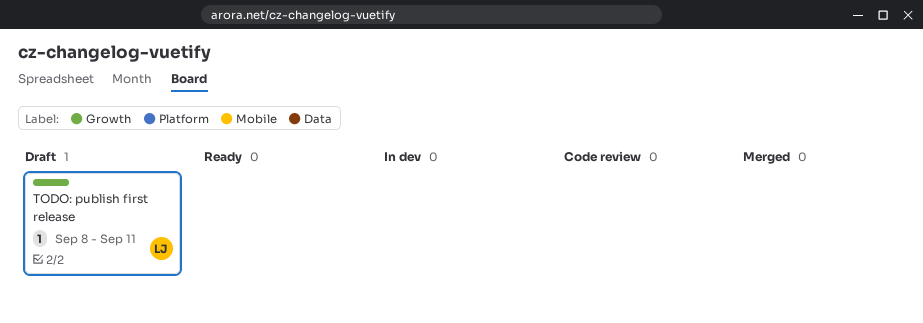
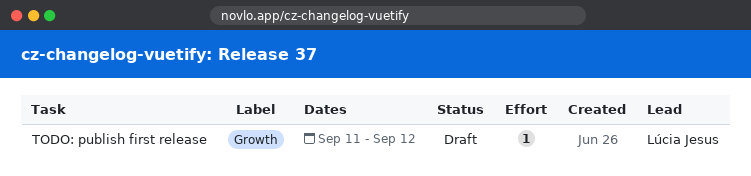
TODO: publish first release, start: Sep 8 -> Sep 11
TODO: publish first release, due: Sep 11 -> Sep 12

